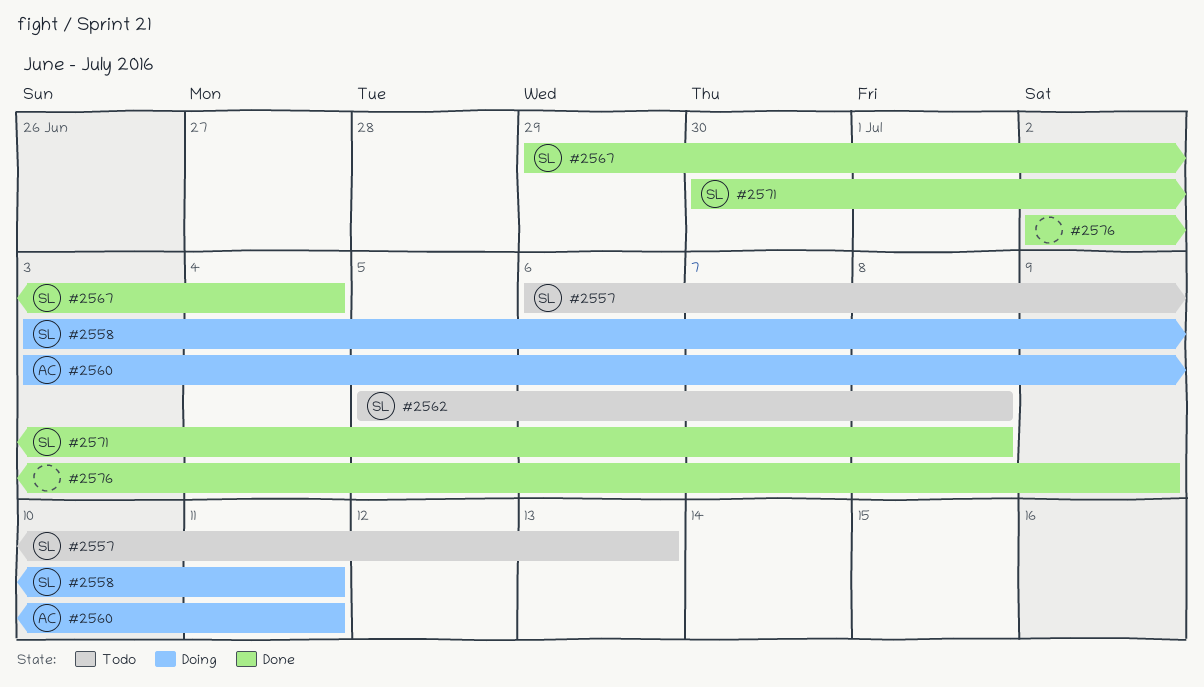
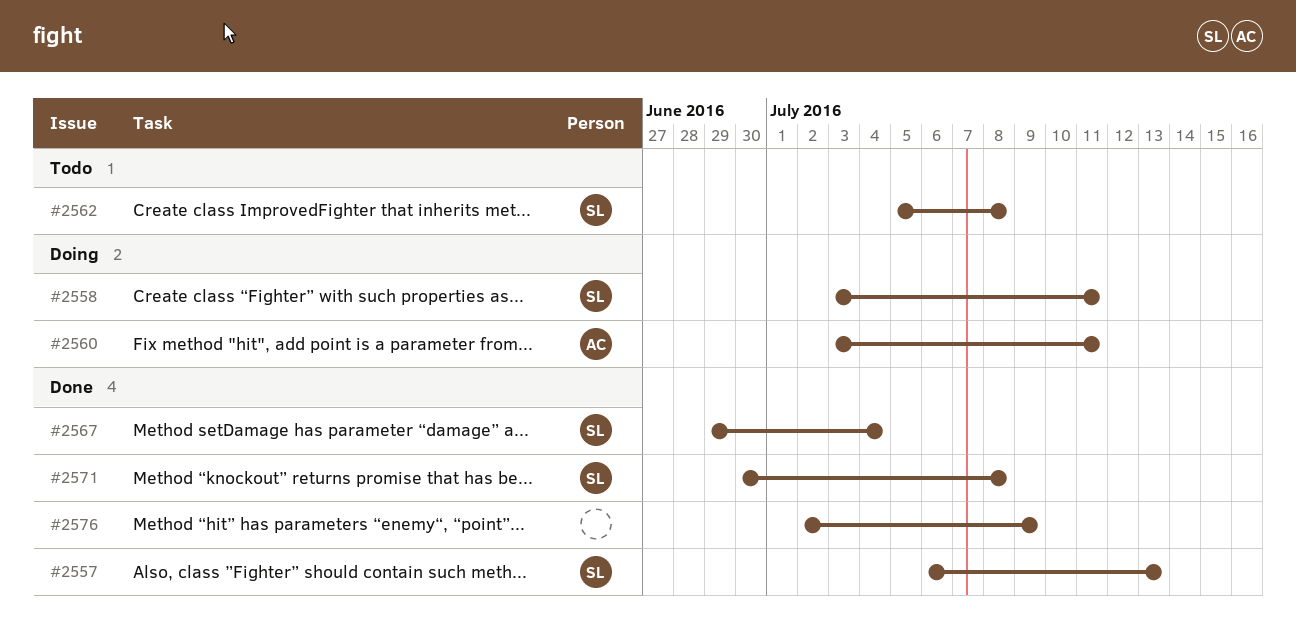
#2557, status: Todo -> Done

